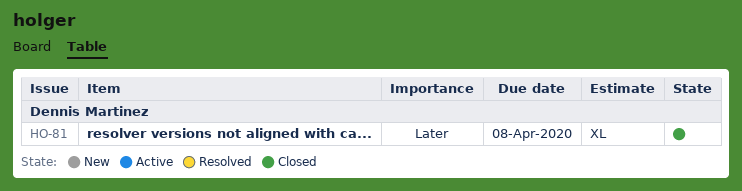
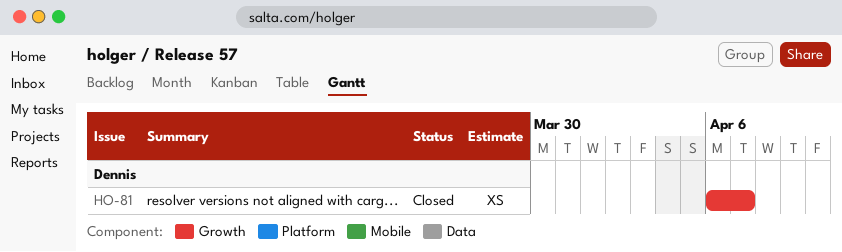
HO-81, estimate: XL -> XS
HO-81, due: Apr 8 -> Apr 7

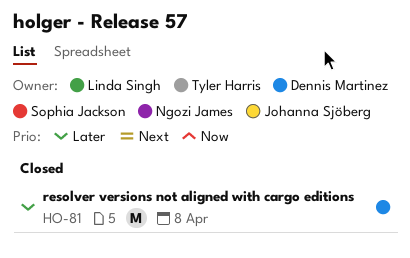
HO-81, estimate: XS -> M
HO-81, due: Apr 7 -> Apr 8

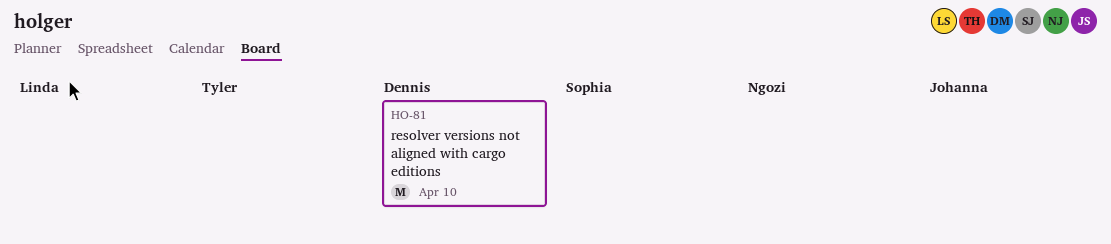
HO-81, due: Apr 8 -> Apr 10

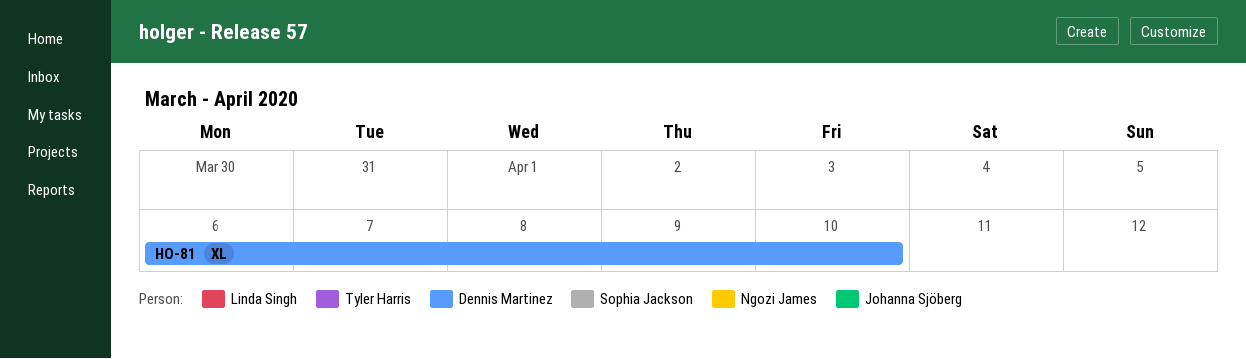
HO-81, estimate: M -> XL

